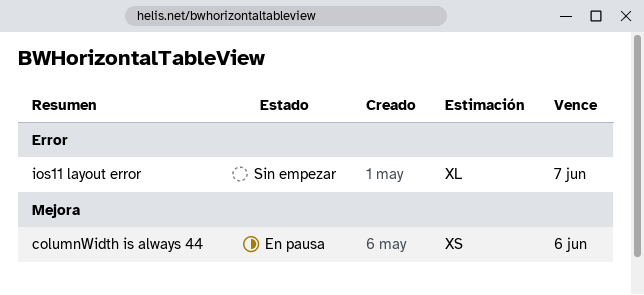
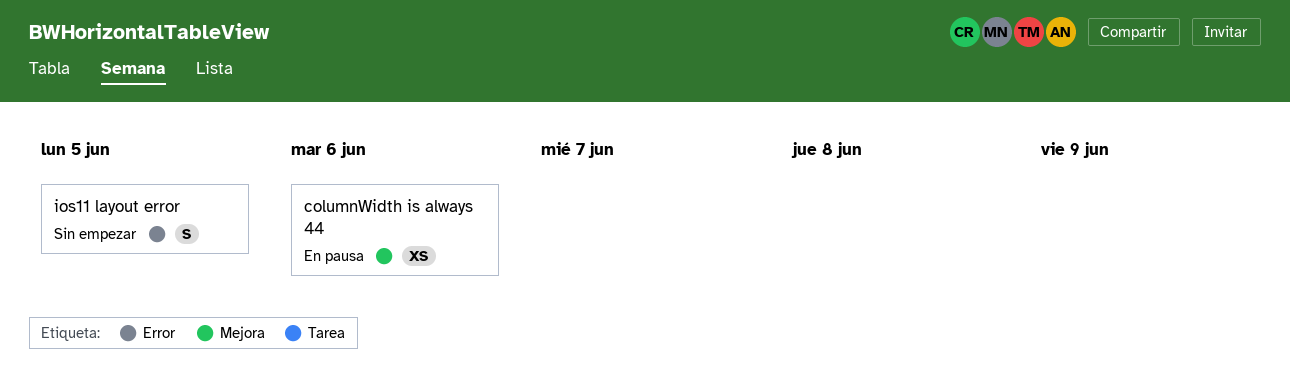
ios11 layout error, estimate: XL -> S
ios11 layout error, due: Jun 7 -> Jun 5

